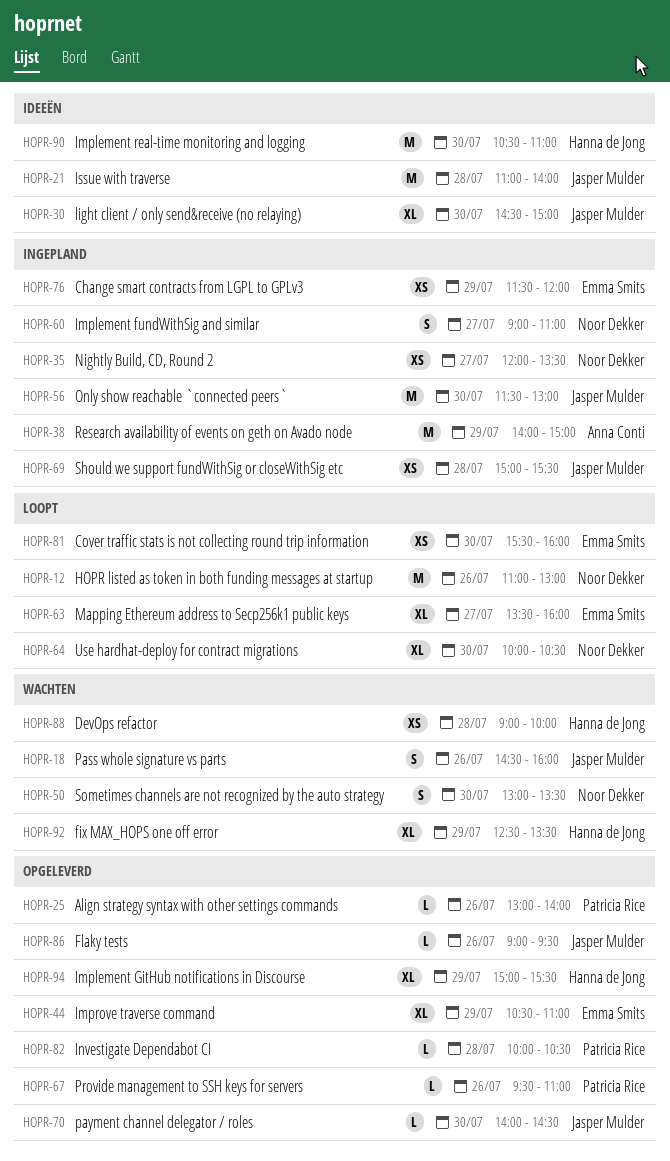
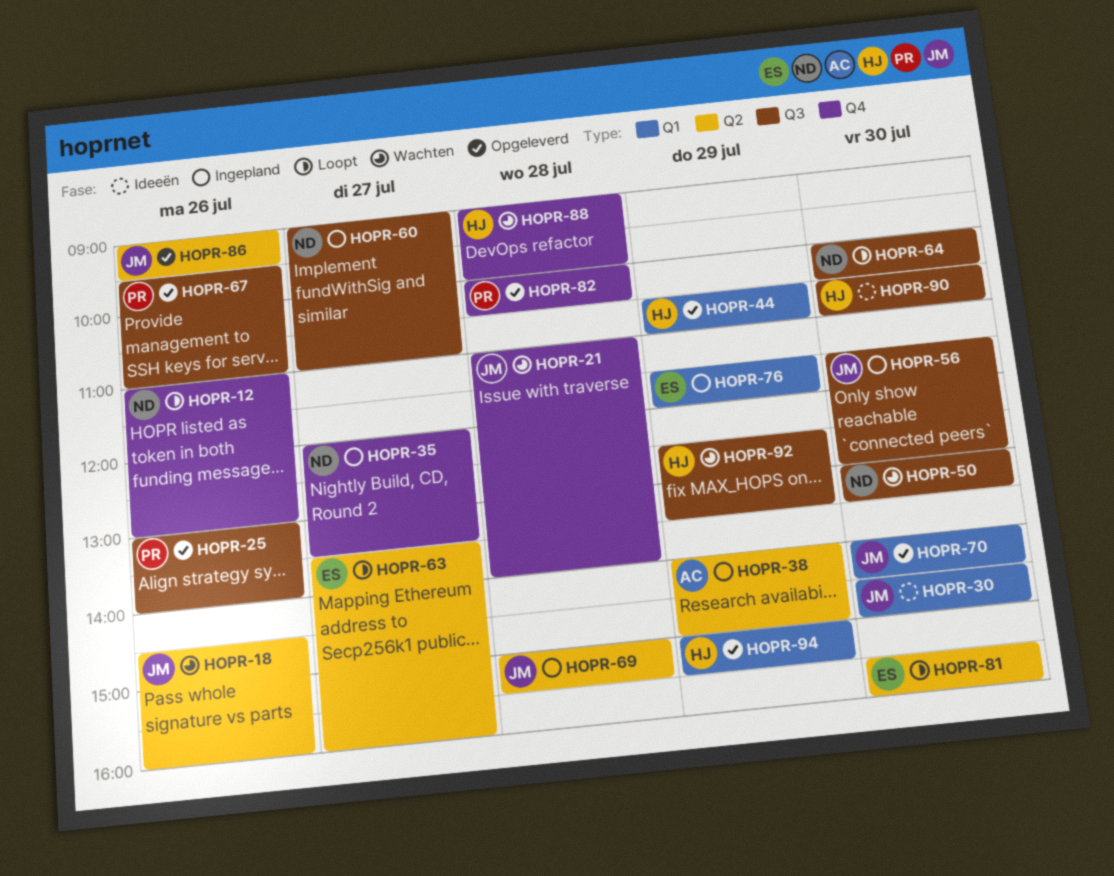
HOPR-21, status: Ideeën -> Wachten
HOPR-44, owner: Emma Smits -> Hanna de Jong

